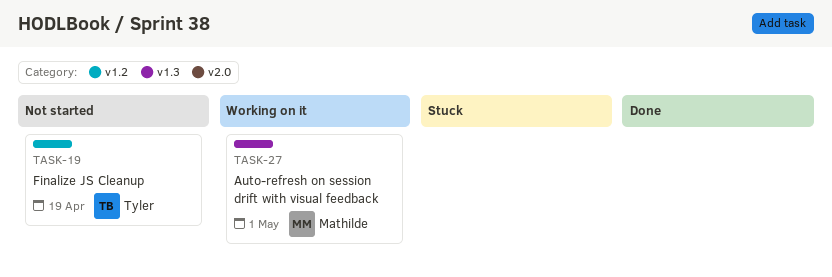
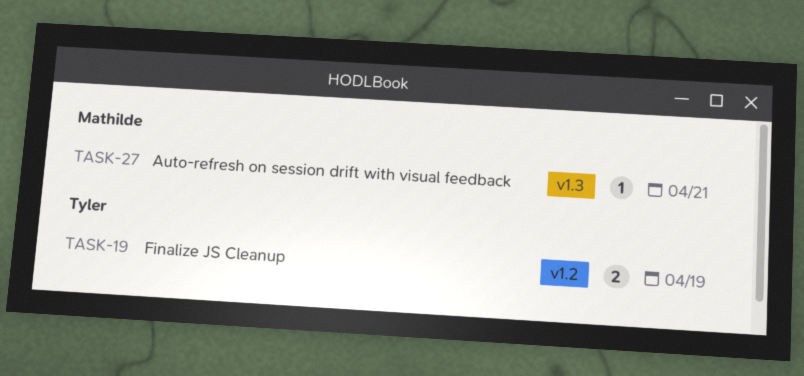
TASK-27, due: May 1 -> Apr 21

